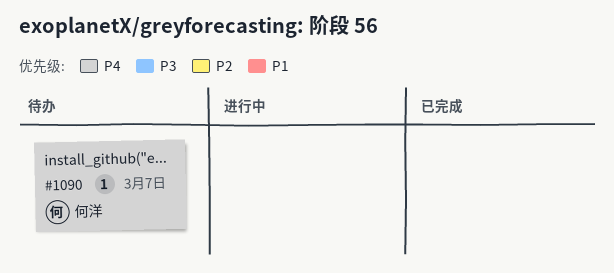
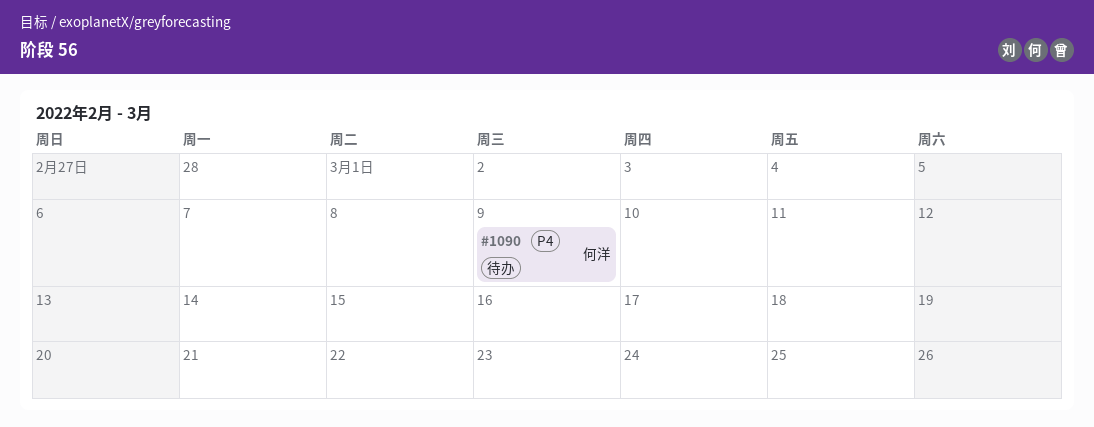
#1090, due: Mar 7 -> Mar 9

